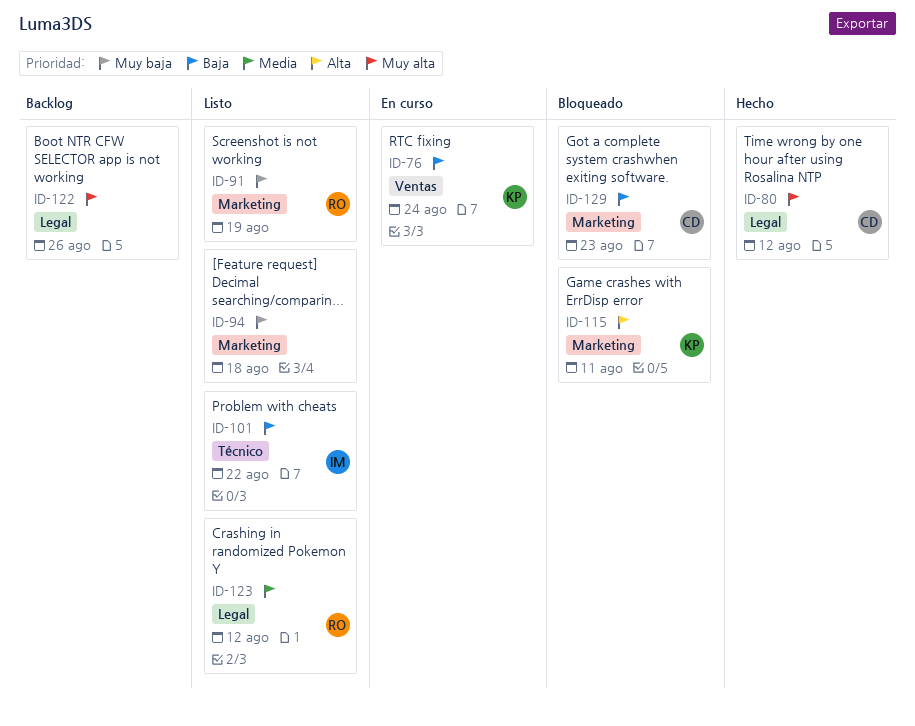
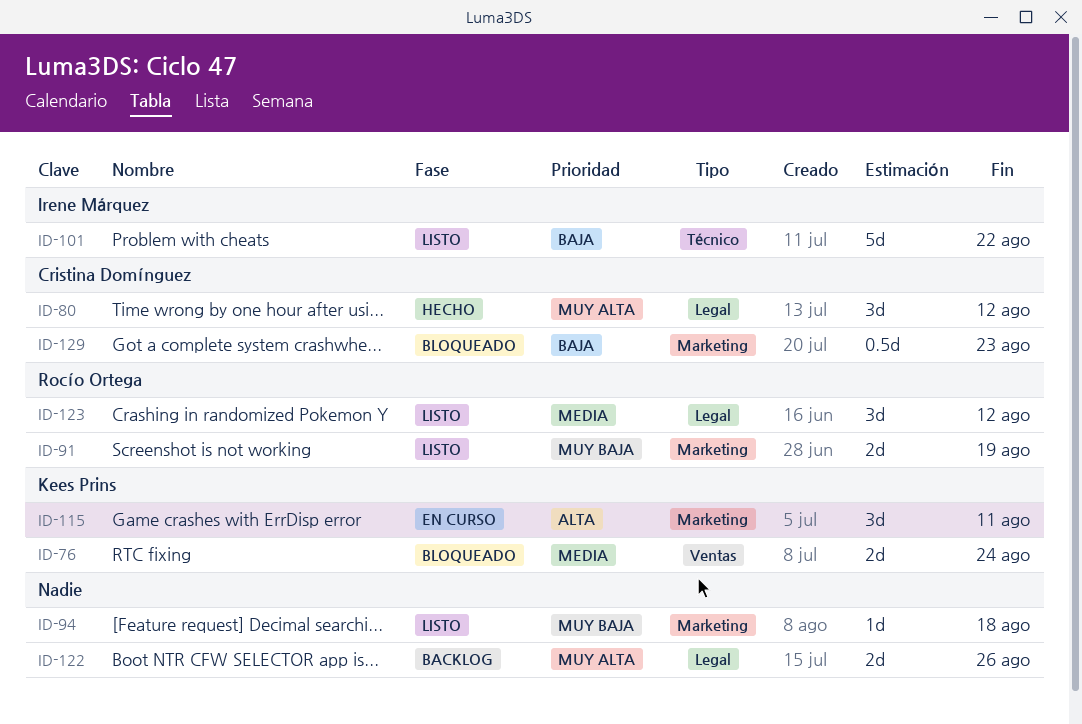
ID-76, status: En curso -> Bloqueado
ID-76, priority: Baja -> Media
ID-115, status: Bloqueado -> En curso

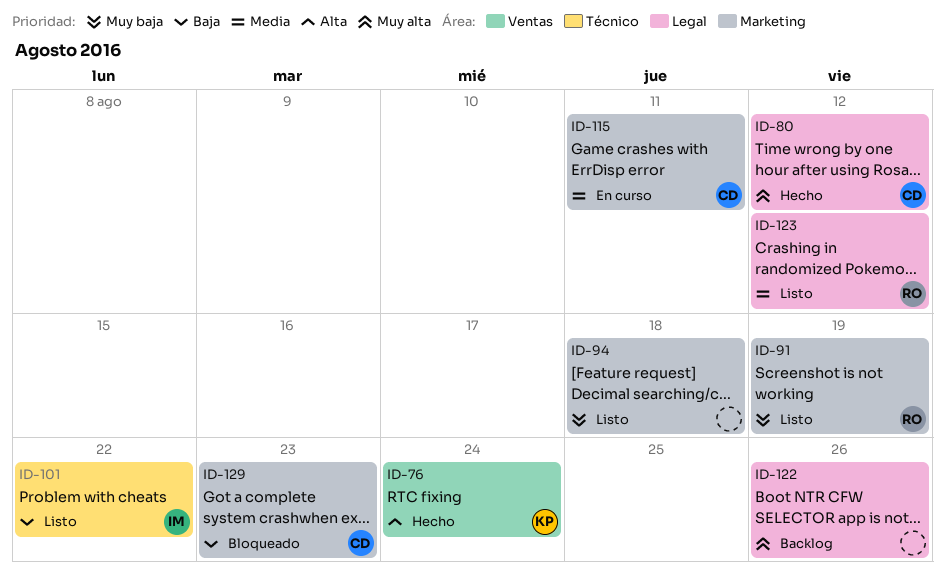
ID-76, status: Bloqueado -> Hecho
ID-76, priority: Media -> Alta
ID-115, owner: Kees Prins -> Cristina Domínguez
ID-115, priority: Alta -> Media

